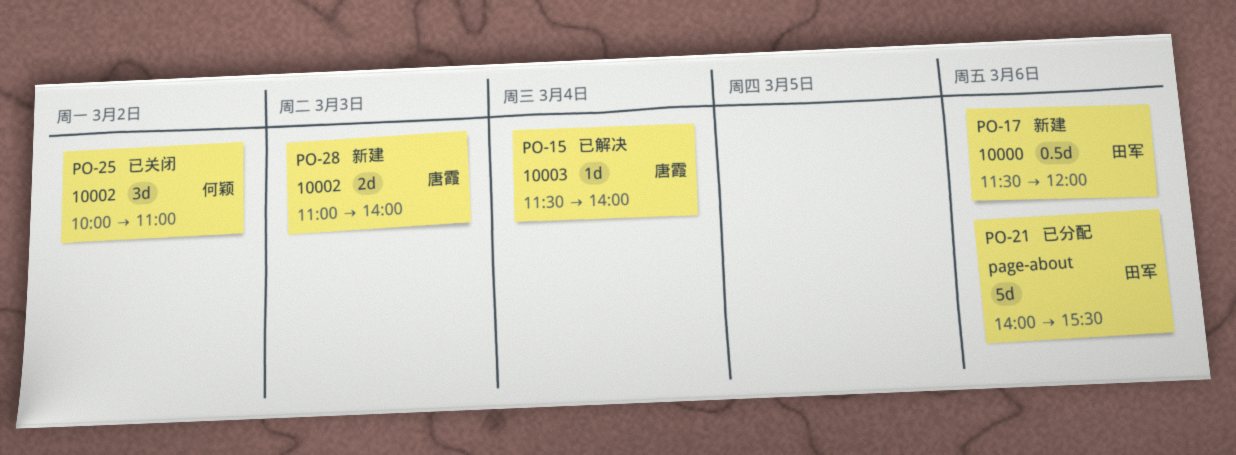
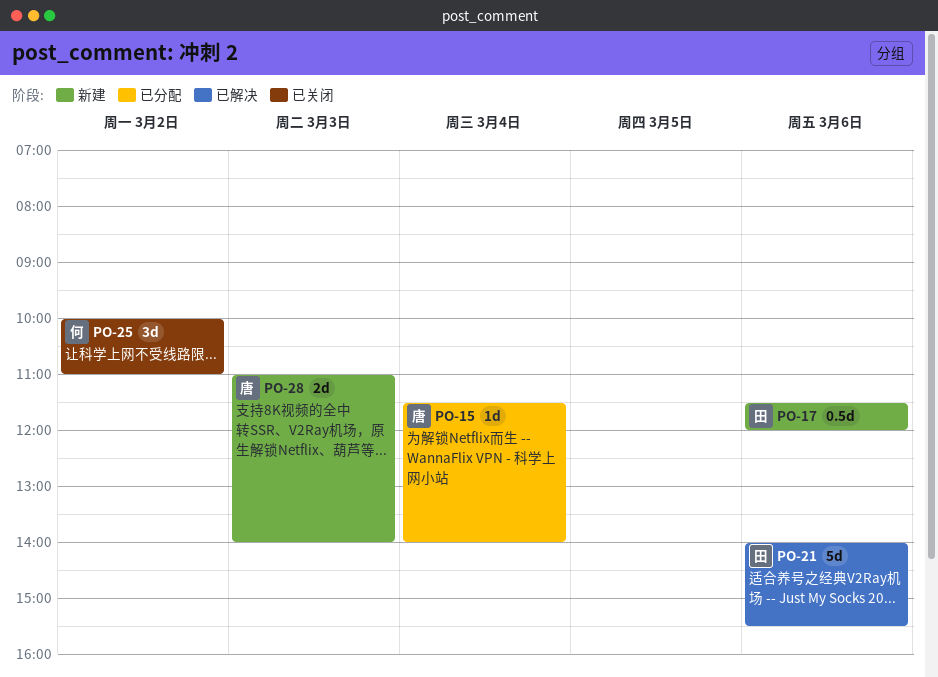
PO-15, status: 已解决 -> 已分配
PO-21, status: 已分配 -> 已解决

